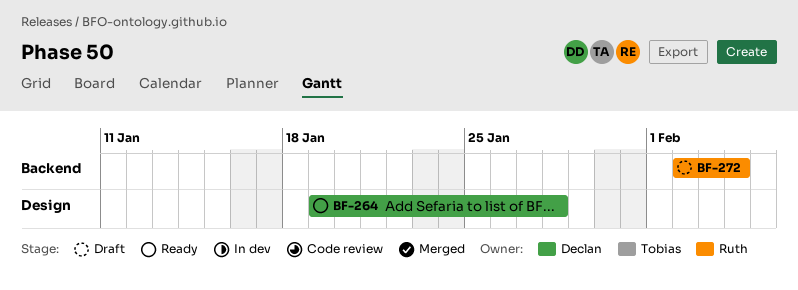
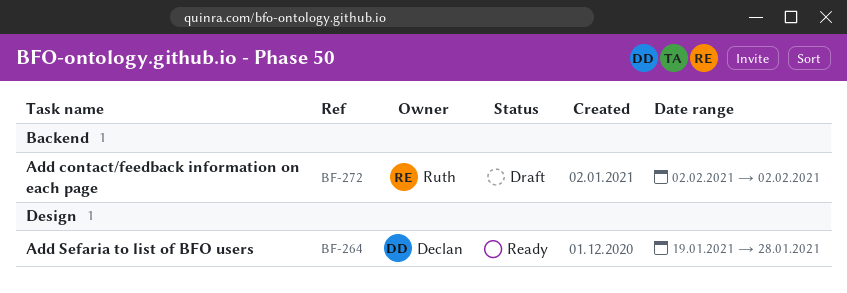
BF-272, due: Feb 4 -> Feb 2

